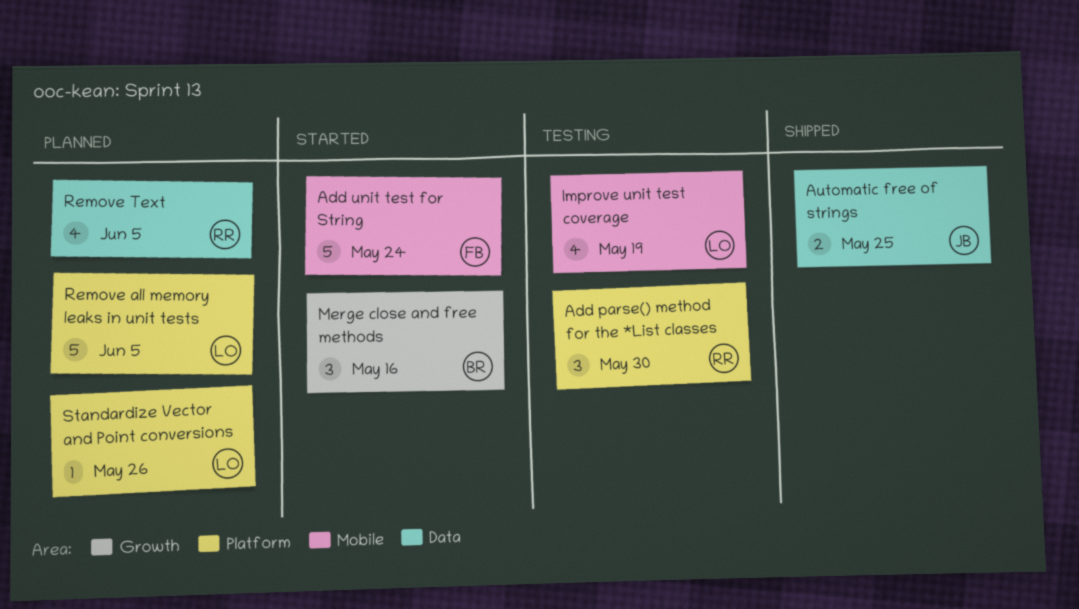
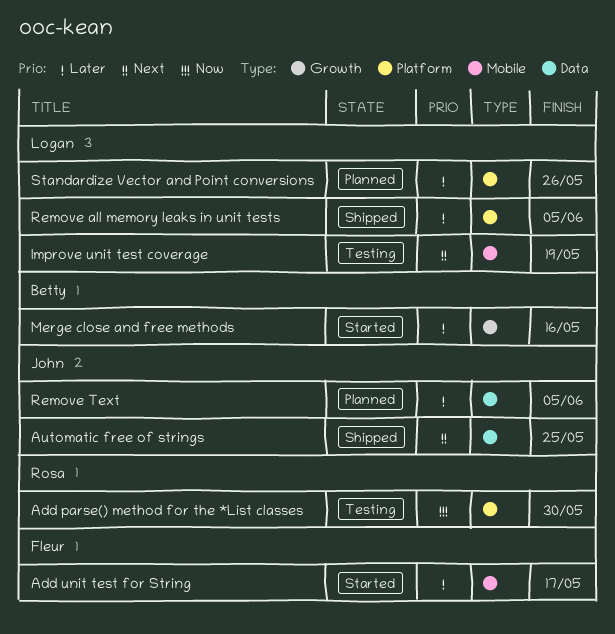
Add unit test for String, due: May 24 -> May 17
Remove all memory leaks in unit tests, status: Planned -> Shipped
Remove Text, owner: Rosa -> John

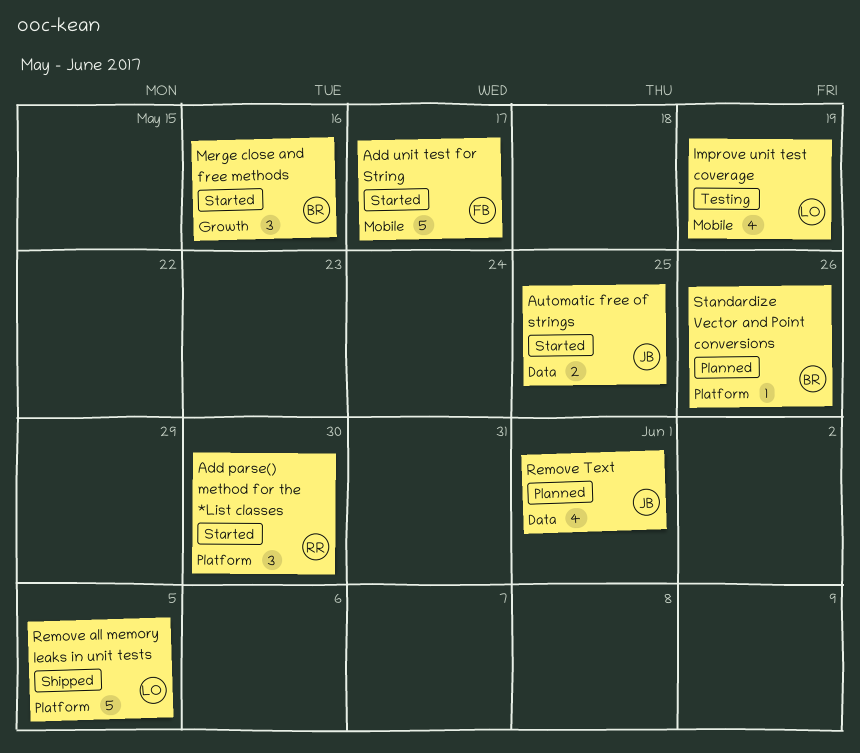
Add parse() method for the *List classes, status: Testing -> Started
Automatic free of strings, status: Shipped -> Started
Remove Text, due: Jun 5 -> Jun 1
Standardize Vector and Point conversions, owner: Logan -> Betty

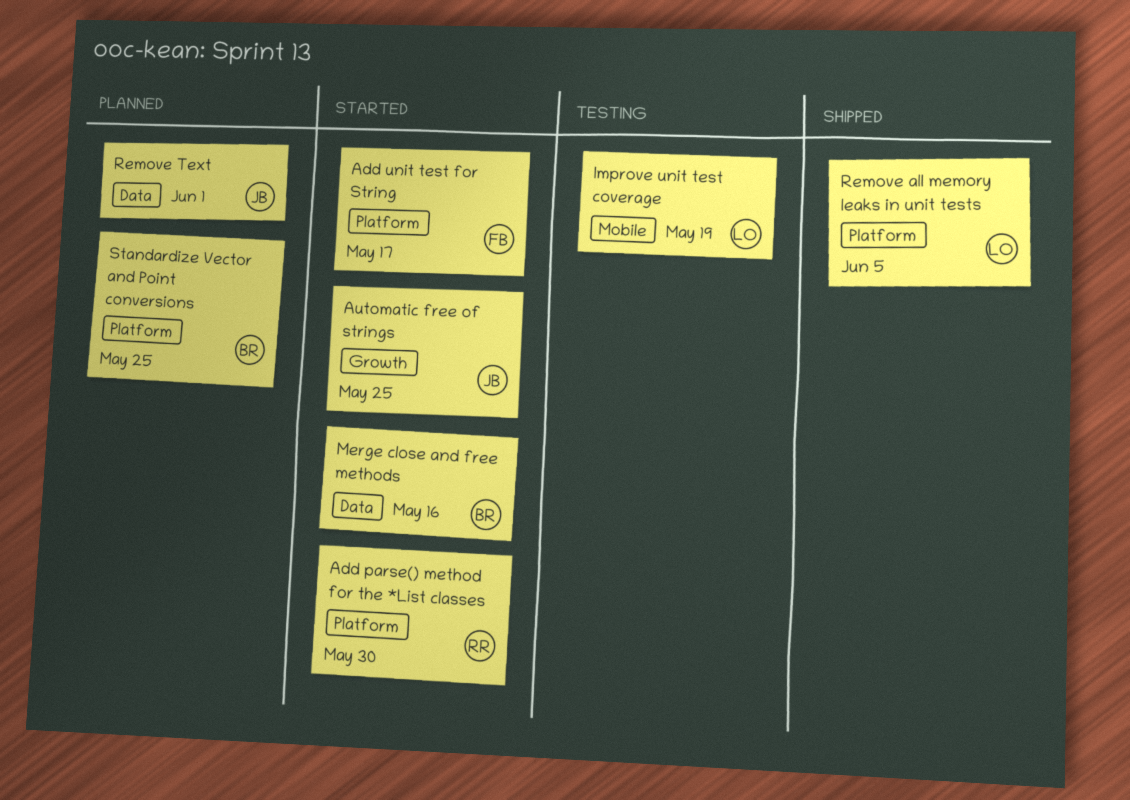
Add unit test for String, label: Mobile -> Platform
Automatic free of strings, label: Data -> Growth
Merge close and free methods, label: Growth -> Data
Standardize Vector and Point conversions, due: May 26 -> May 25

